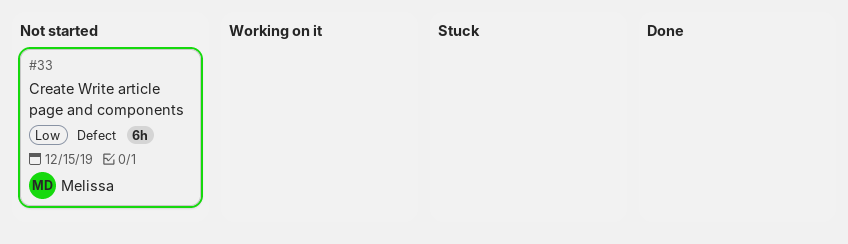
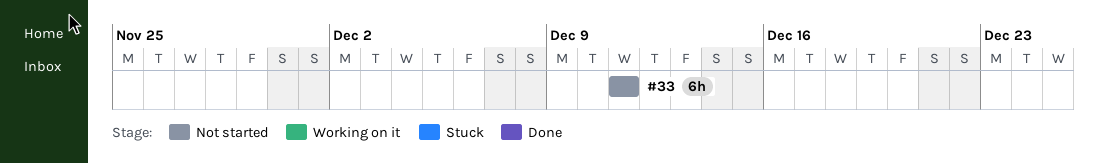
#33, due: Dec 15 -> Dec 11

